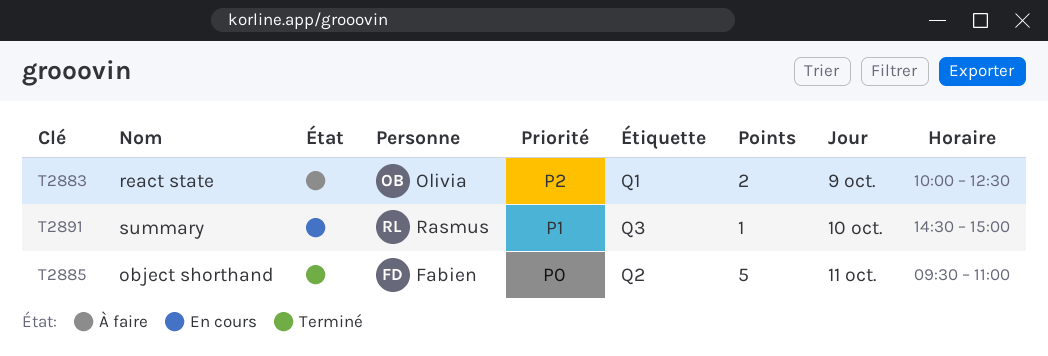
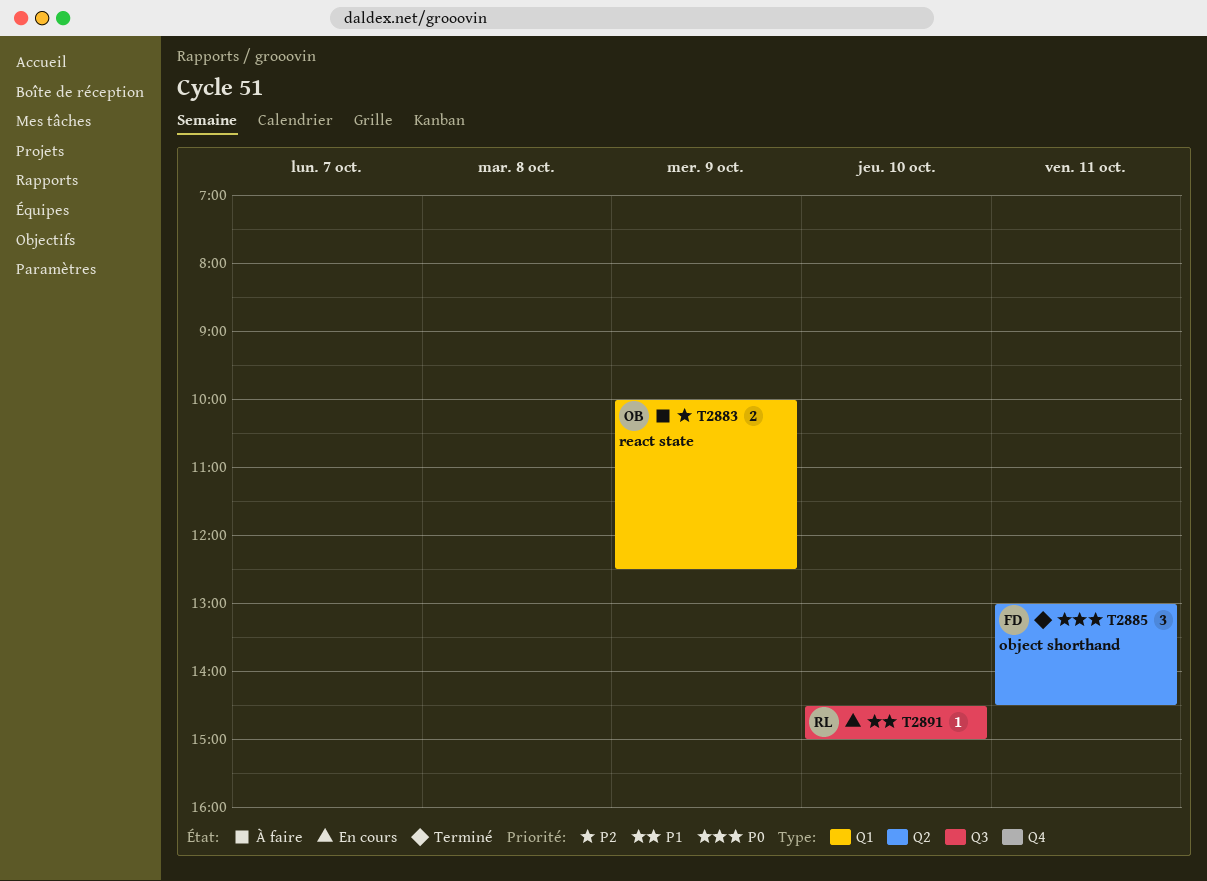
T2885, estimate: 5 -> 3
T2885, begins: 09:30 -> 13:00
T2885, ends: 11:00 -> 14:30

